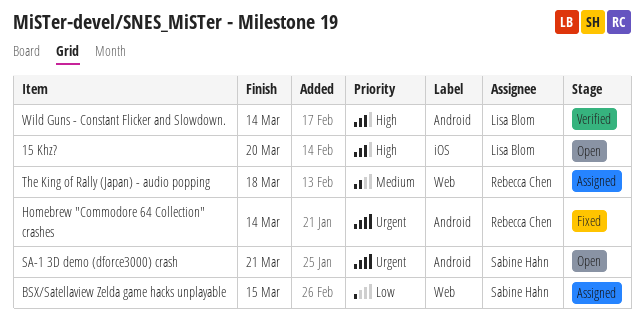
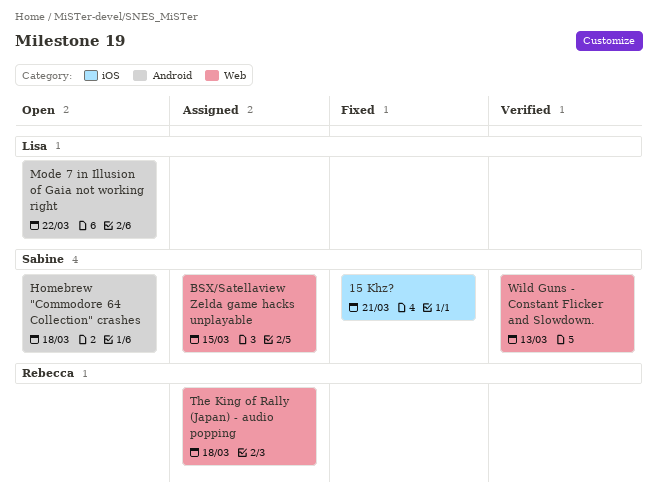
15 Khz?, status: Open -> Fixed
15 Khz?, owner: Lisa Blom -> Sabine Hahn
15 Khz?, due: Mar 20 -> Mar 21
Homebrew "Commodore 64 Collection" crashes, status: Fixed -> Open
Homebrew "Commodore 64 Collection" crashes, owner: Rebecca Chen -> Sabine Hahn
Homebrew "Commodore 64 Collection" crashes, due: Mar 14 -> Mar 18
Mode 7 in Illusion of Gaia not working right: none -> present
SA-1 3D demo (dforce3000) crash: present -> none
Wild Guns - Constant Flicker and Slowdown., owner: Lisa Blom -> Sabine Hahn
Wild Guns - Constant Flicker and Slowdown., label: Android -> Web
Wild Guns - Constant Flicker and Slowdown., due: Mar 14 -> Mar 13

